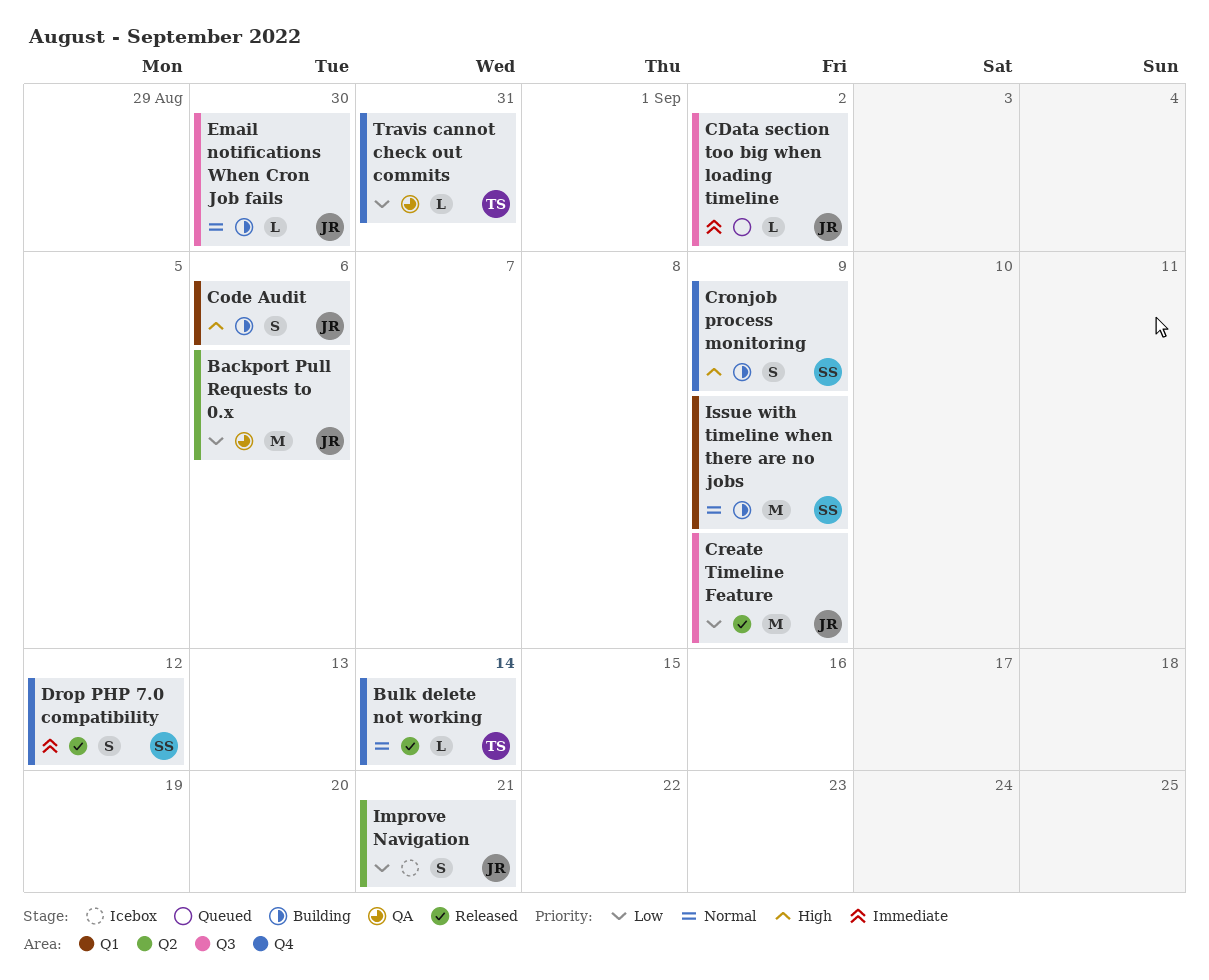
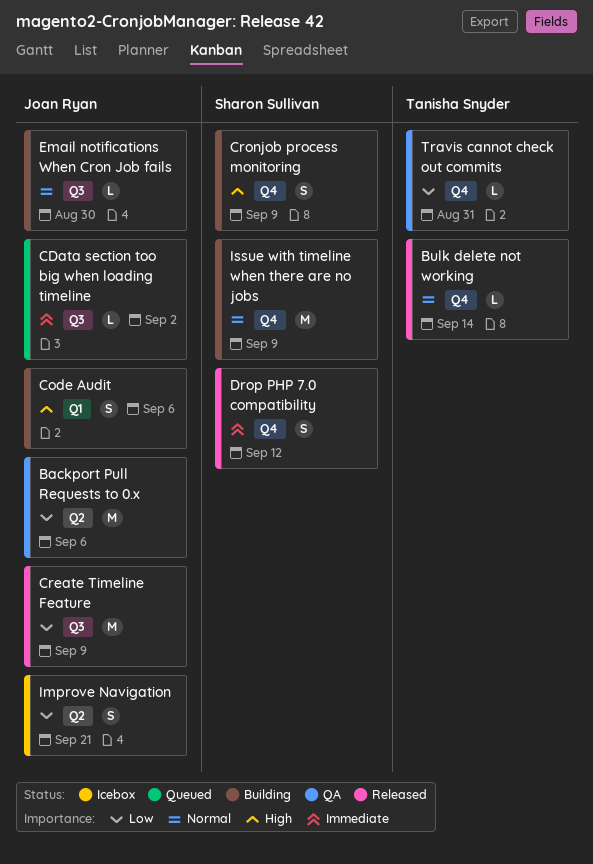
Issue with timeline when there are no jobs, label: Q1 -> Q4

